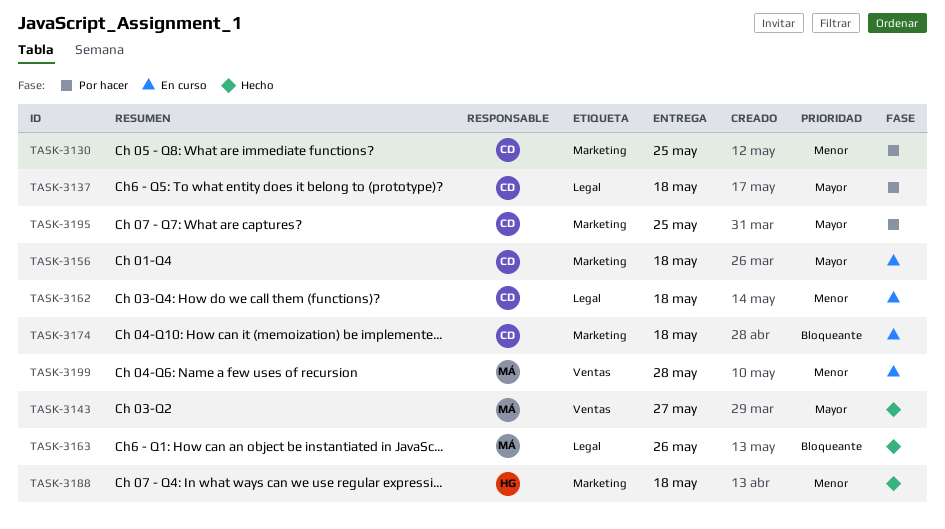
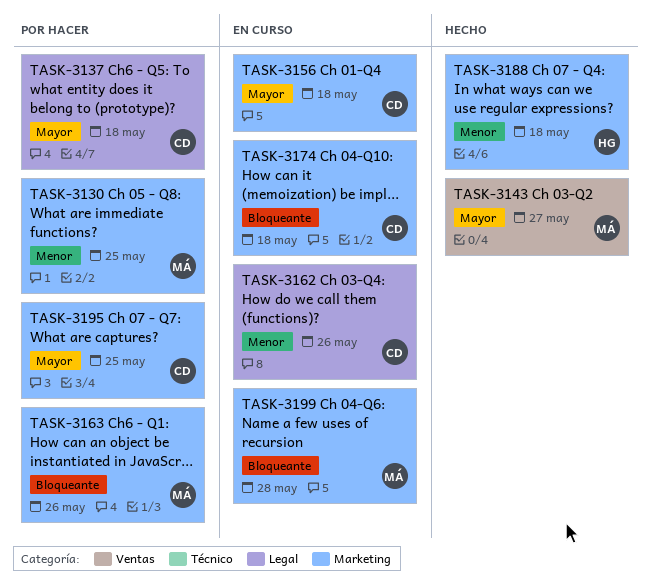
TASK-3130, owner: CD -> MÁ
TASK-3162, due: May 18 -> May 26
TASK-3163, status: Hecho -> Por hacer
TASK-3163, label: Legal -> Marketing
TASK-3199, priority: Menor -> Bloqueante
TASK-3199, label: Ventas -> Marketing

